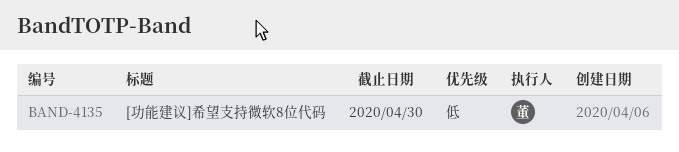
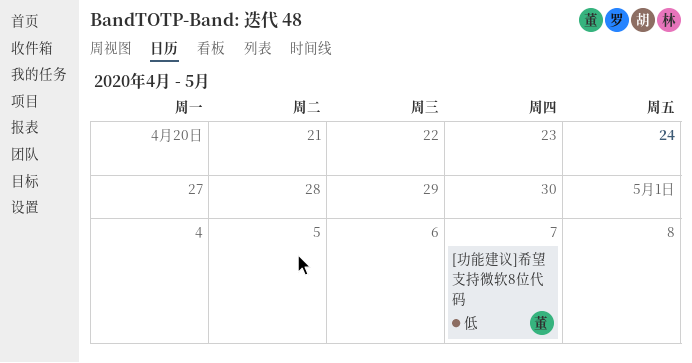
[功能建议]希望支持微软8位代码, due: Apr 30 -> May 7

